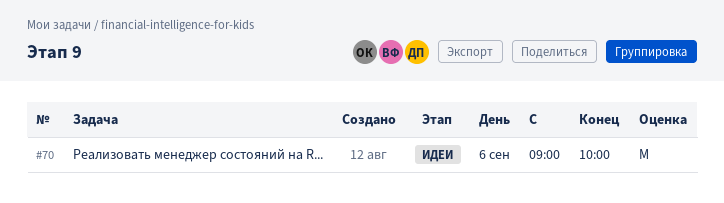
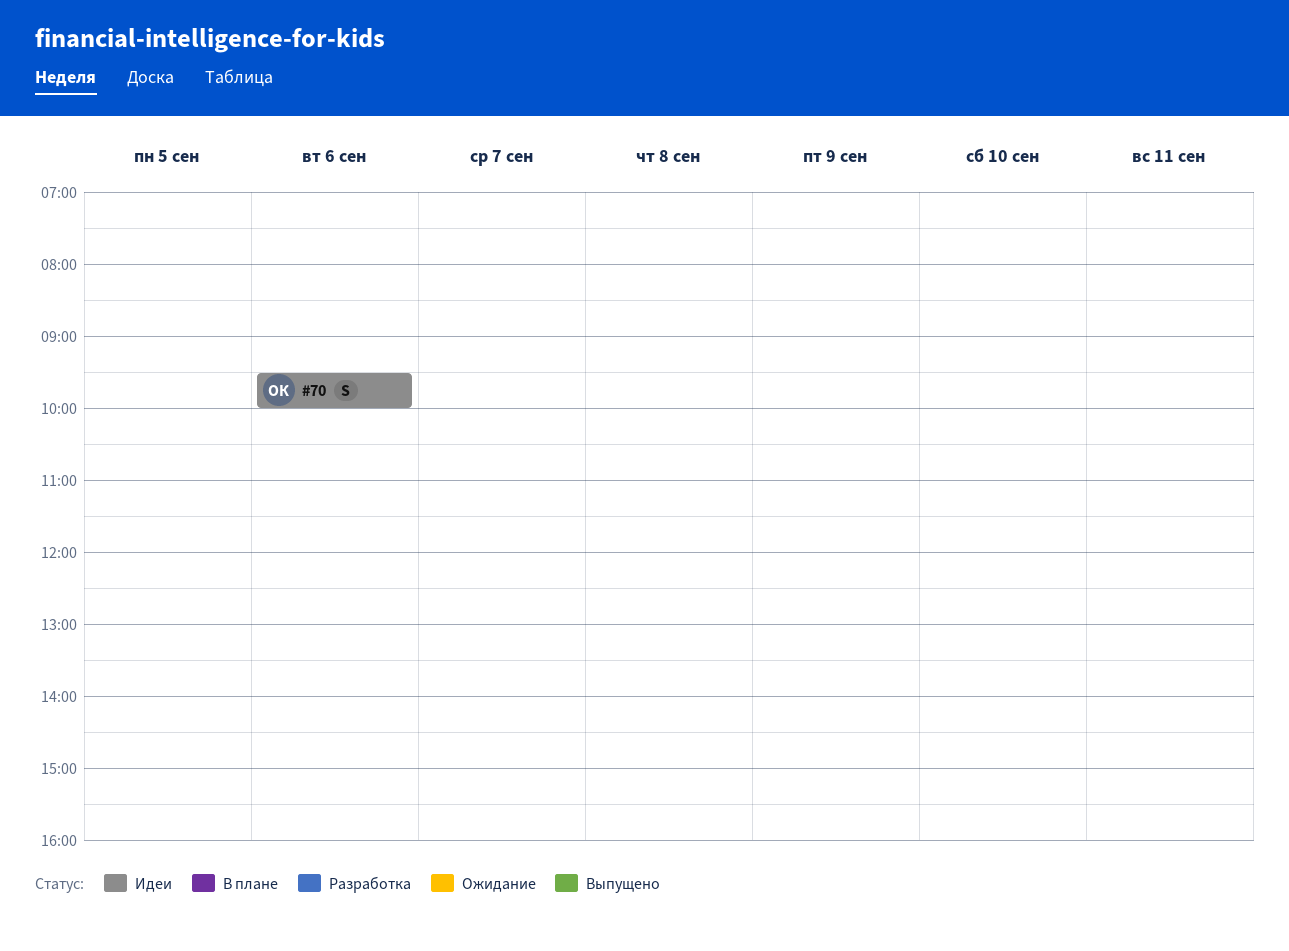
#70, estimate: M -> S
#70, begins: 09:00 -> 09:30

